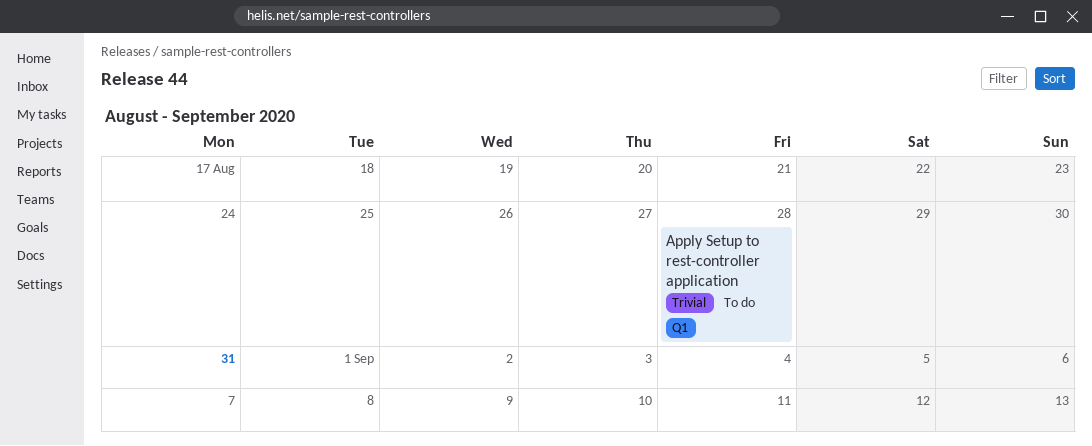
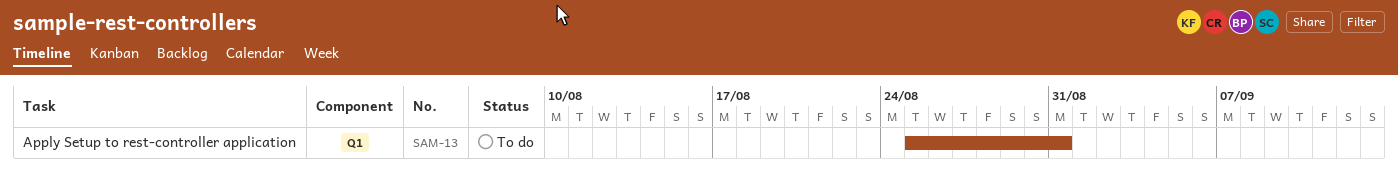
Apply Setup to rest-controller application, due: Aug 28 -> Aug 31

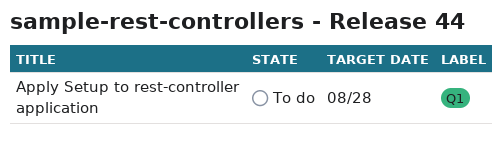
Apply Setup to rest-controller application, due: Aug 31 -> Aug 28

